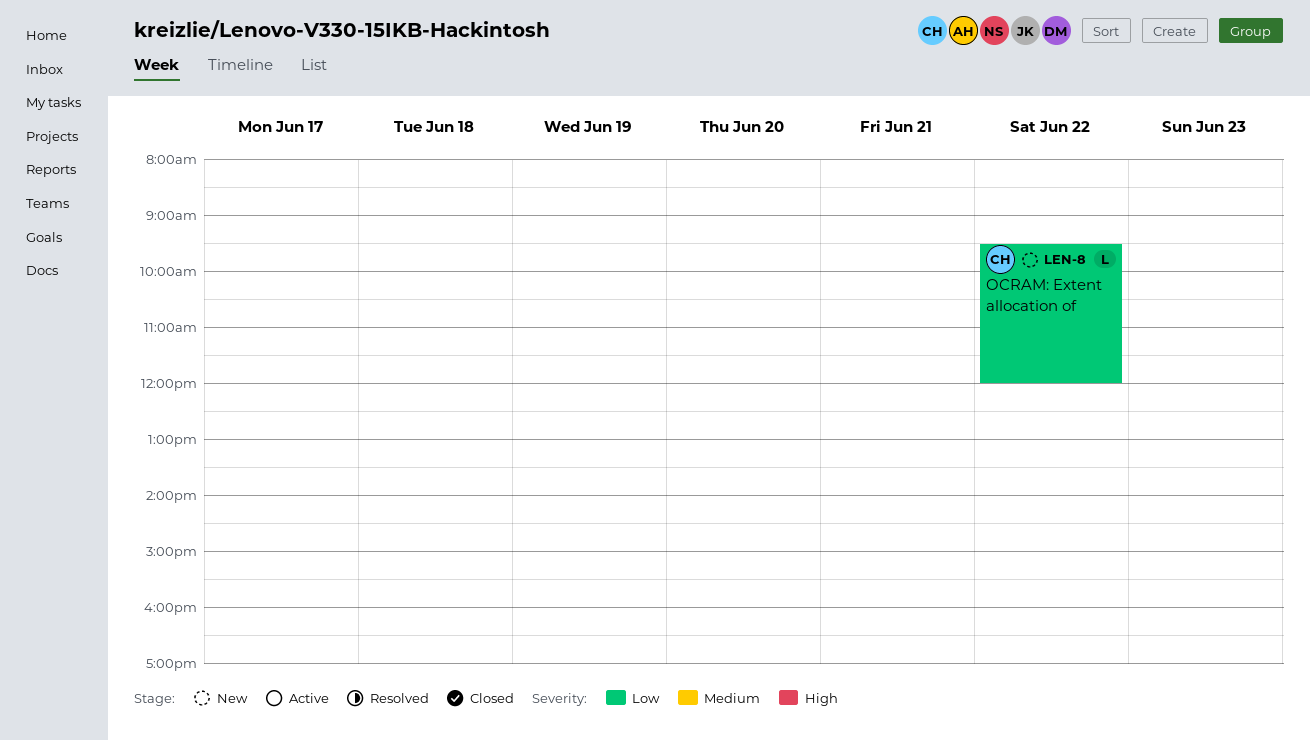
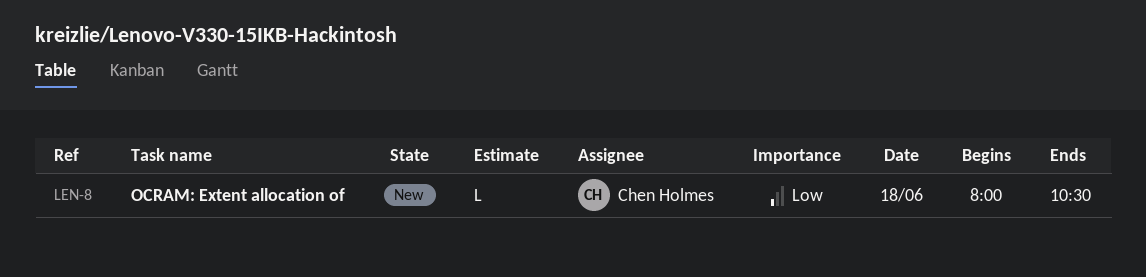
LEN-8, day: Jun 22 -> Jun 18
LEN-8, begins: 09:30 -> 08:00
LEN-8, ends: 12:00 -> 10:30

